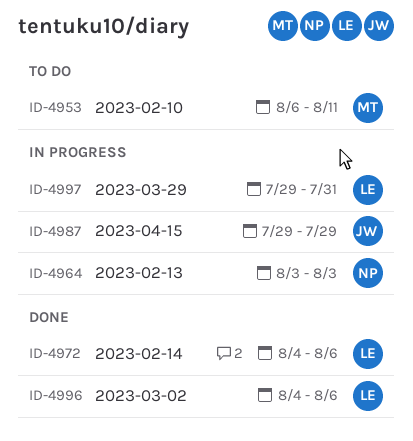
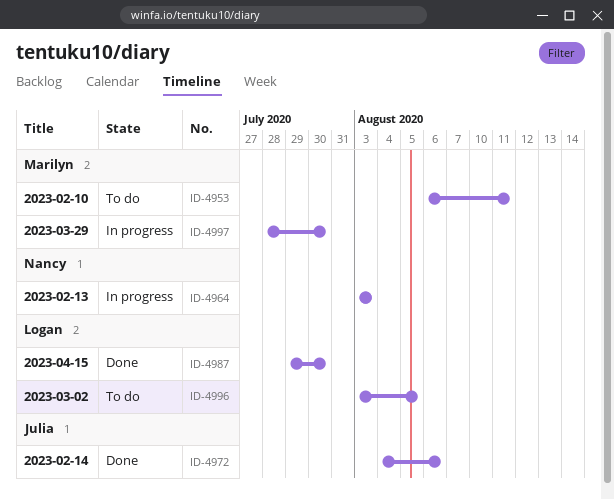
ID-4972, owner: Logan -> Julia
ID-4987, status: In progress -> Done
ID-4987, owner: Julia -> Logan
ID-4987, due: Jul 29 -> Jul 30
ID-4996, status: Done -> To do
ID-4996, start: Aug 4 -> Aug 3
ID-4996, due: Aug 6 -> Aug 5
ID-4997, owner: Logan -> Marilyn
ID-4997, start: Jul 29 -> Jul 28
ID-4997, due: Jul 31 -> Jul 30

